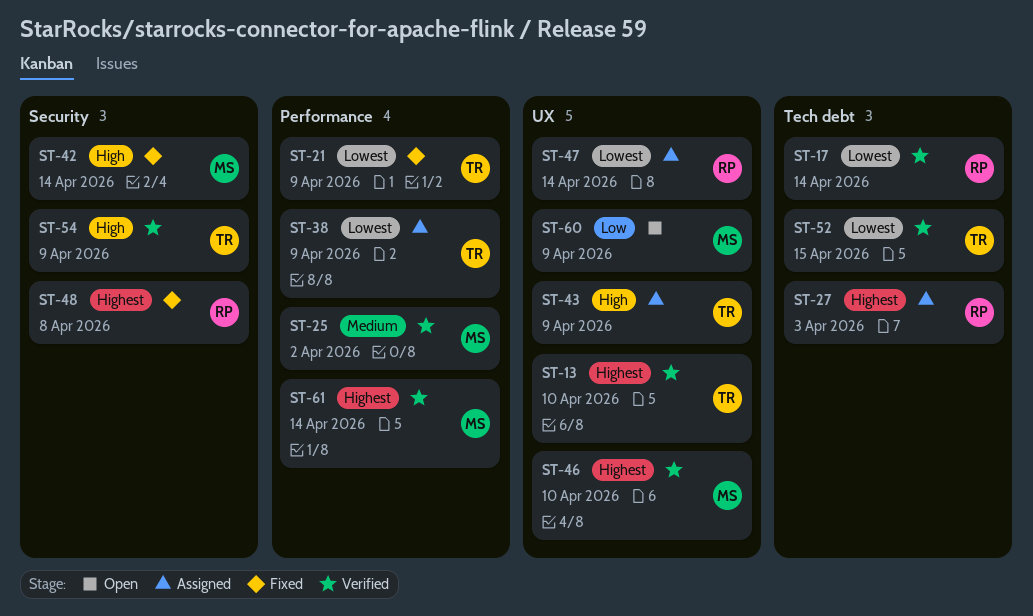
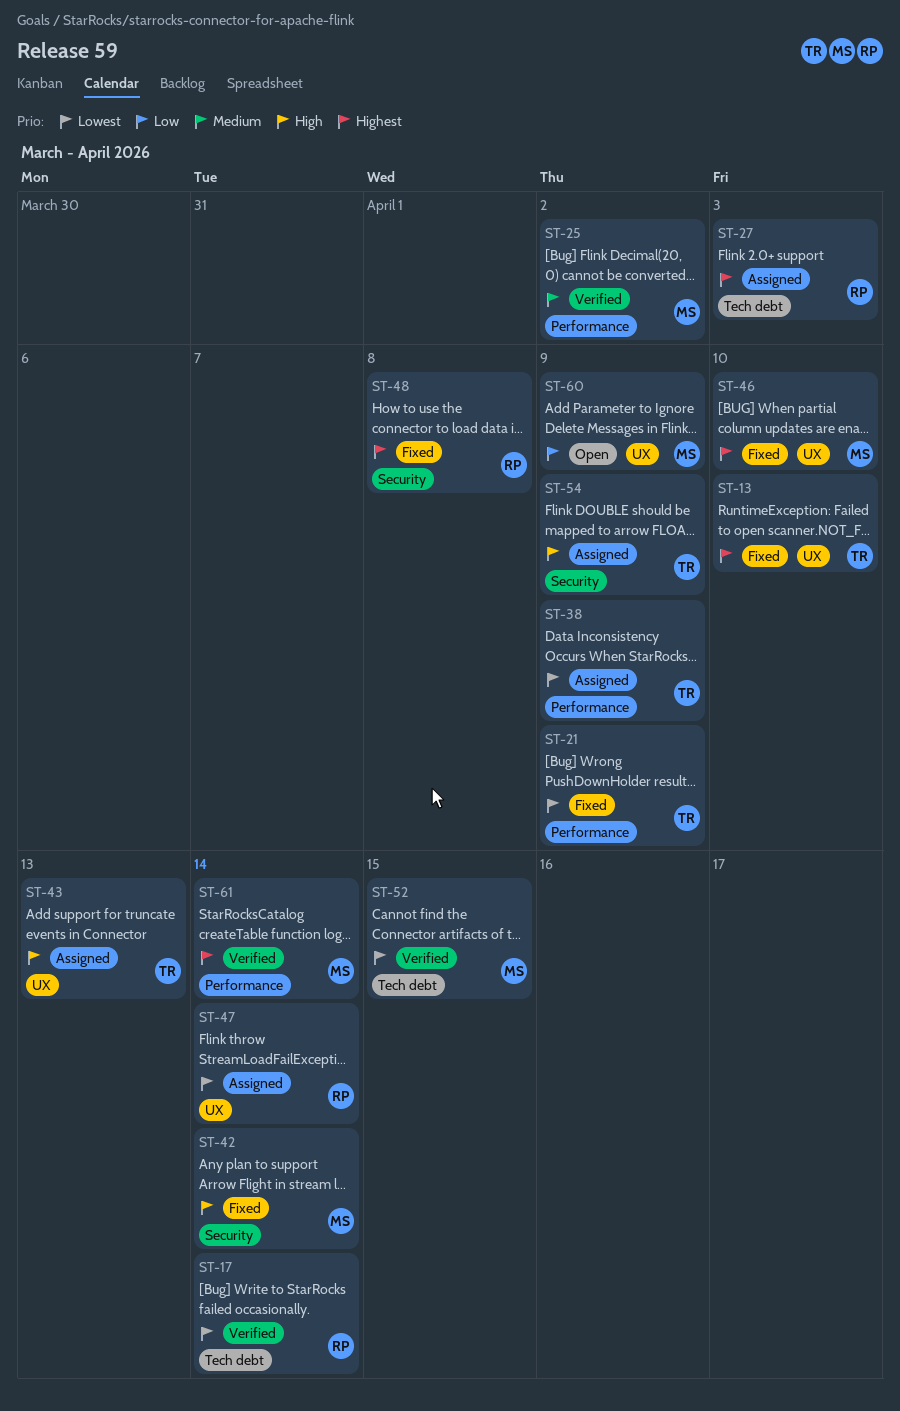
ST-13, status: Verified -> Fixed
ST-43, due: Apr 9 -> Apr 13
ST-46, status: Verified -> Fixed
ST-52, owner: TR -> MS
ST-54, status: Verified -> Assigned

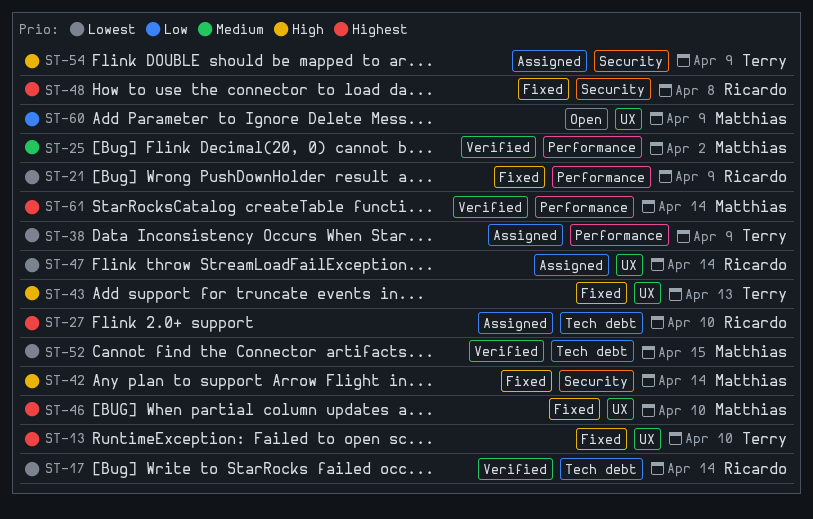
ST-21, owner: Terry -> Ricardo
ST-27, due: Apr 3 -> Apr 10
ST-43, status: Assigned -> Fixed

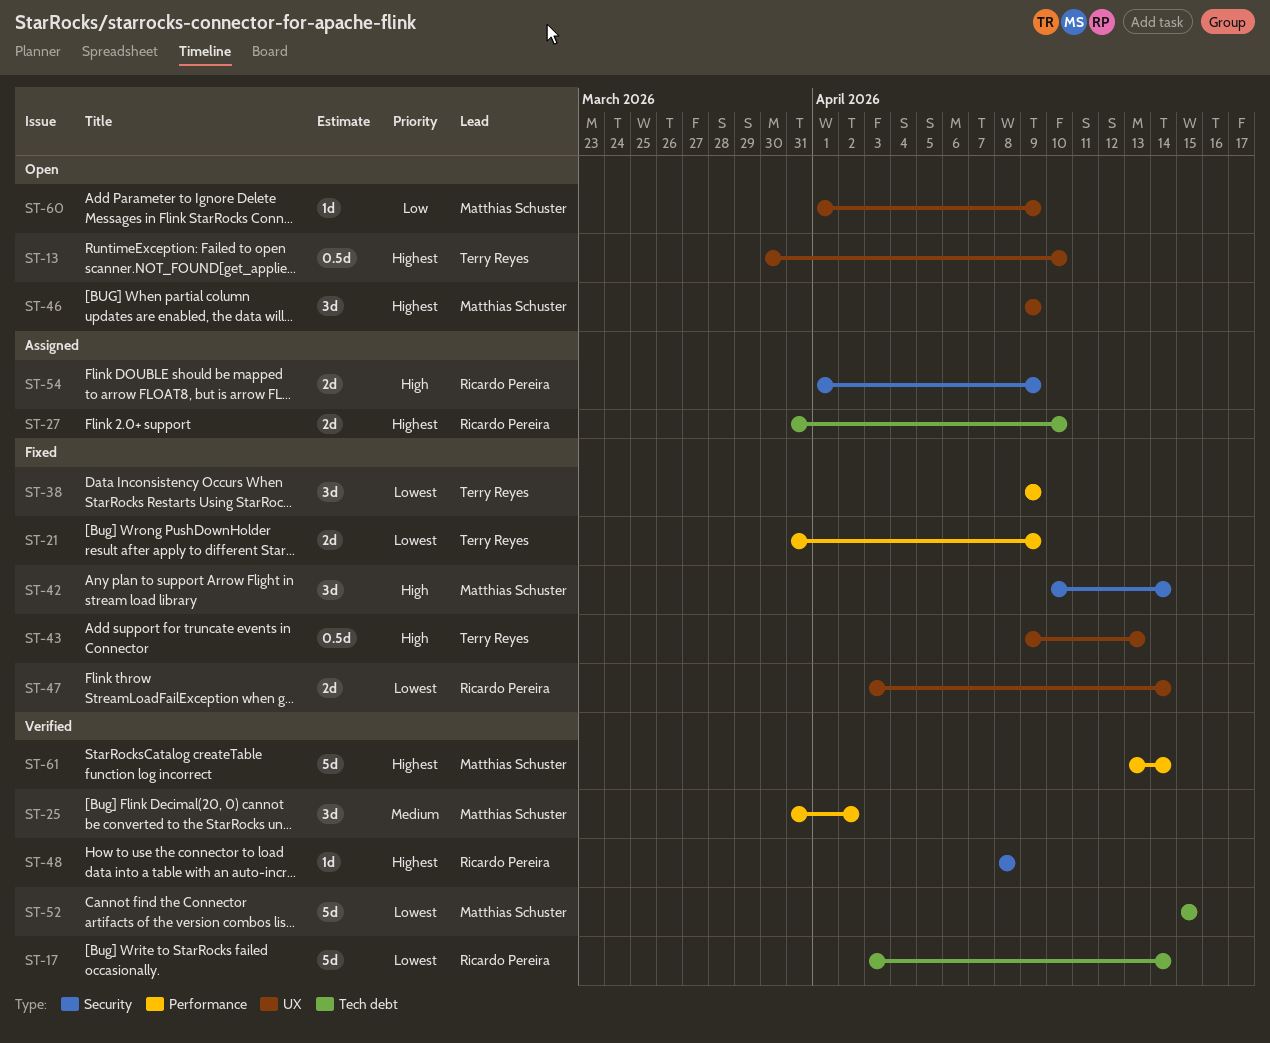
ST-13, status: Fixed -> Open
ST-21, owner: Ricardo Pereira -> Terry Reyes
ST-38, status: Assigned -> Fixed
ST-46, status: Fixed -> Open
ST-46, due: Apr 10 -> Apr 9
ST-47, status: Assigned -> Fixed
ST-48, status: Fixed -> Verified
ST-54, owner: Terry Reyes -> Ricardo Pereira

